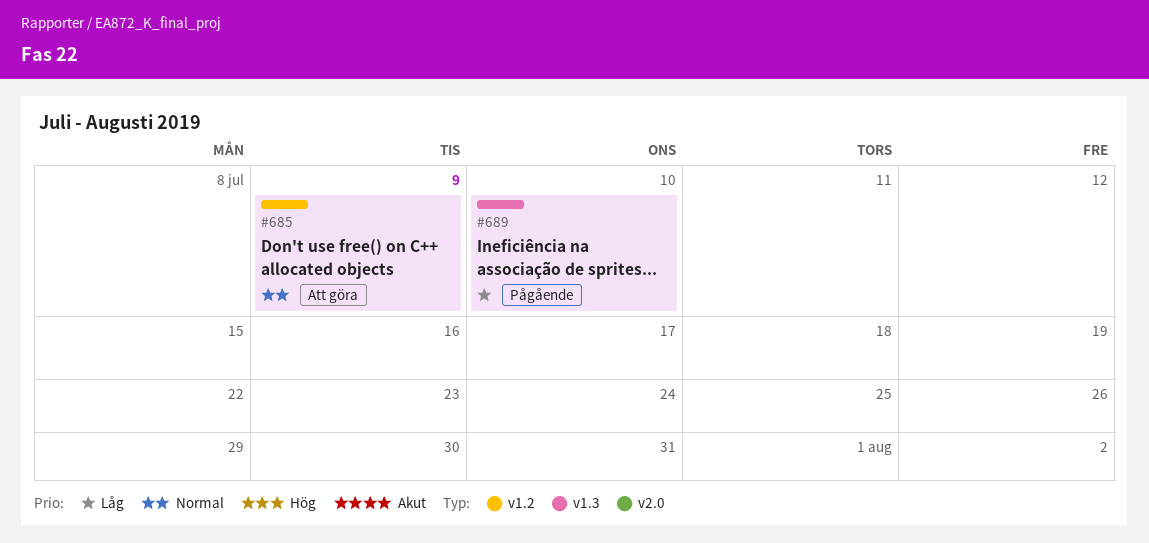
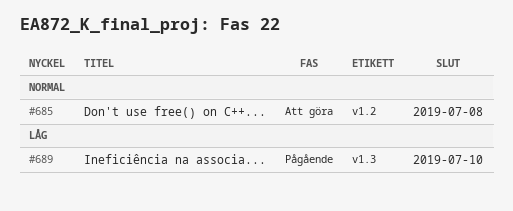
#685, due: Jul 9 -> Jul 8

